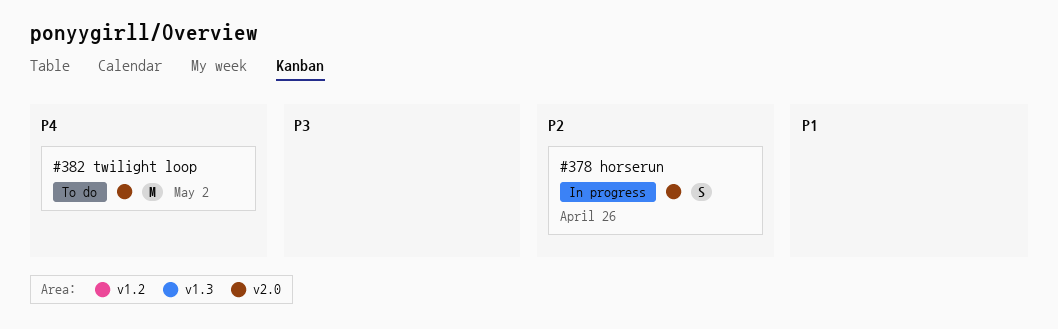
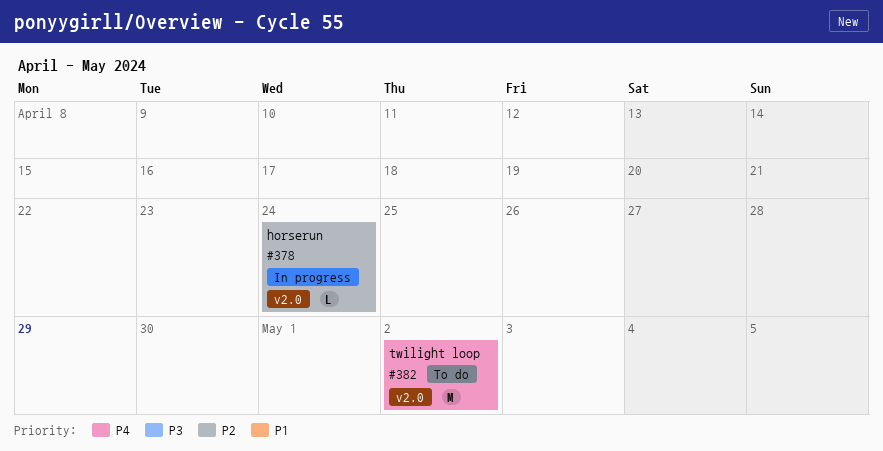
#378, estimate: S -> L
#378, due: Apr 26 -> Apr 24

